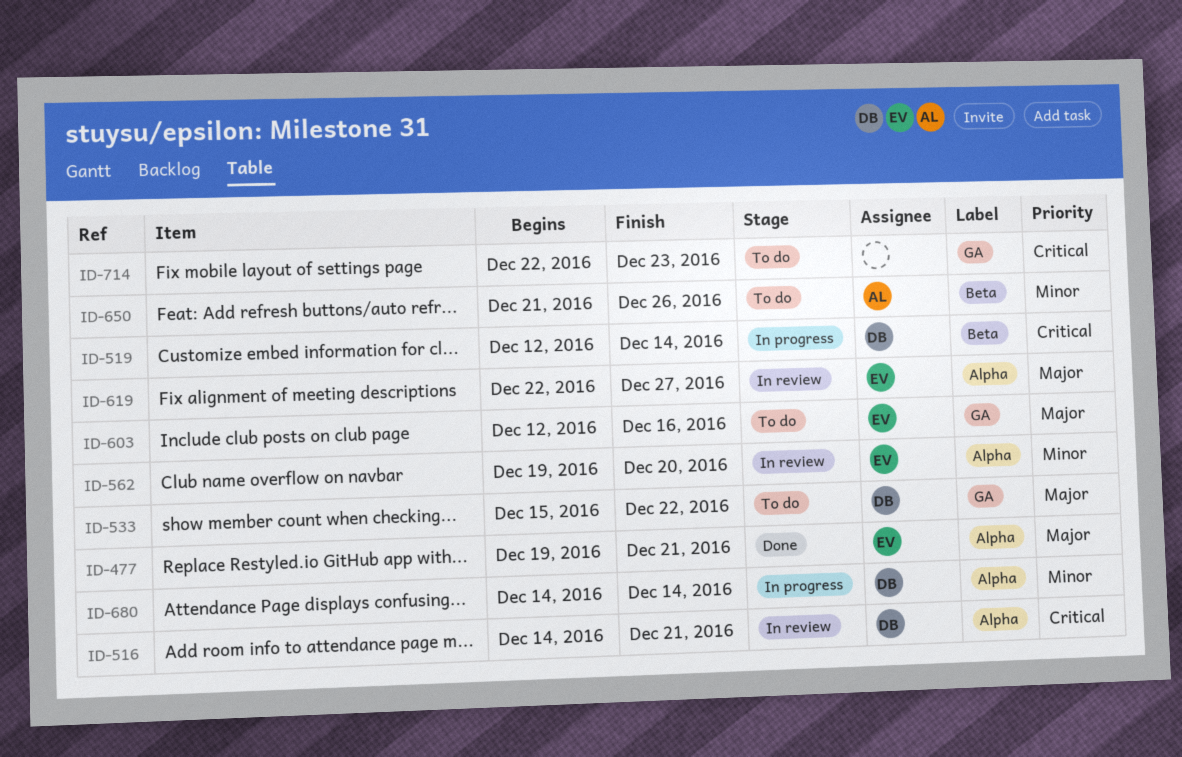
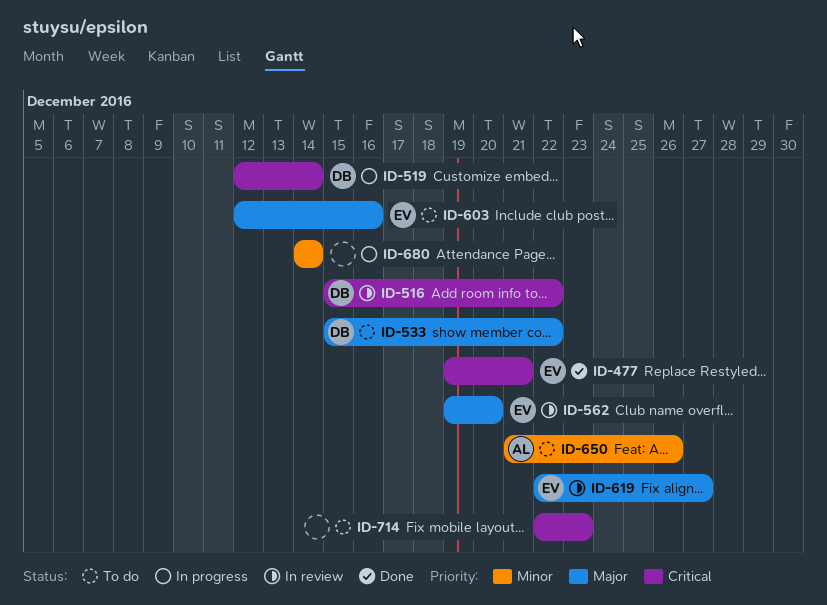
ID-477, priority: Major -> Critical
ID-516, start: Dec 14 -> Dec 15
ID-516, due: Dec 21 -> Dec 22
ID-562, priority: Minor -> Major
ID-680, owner: DB -> none

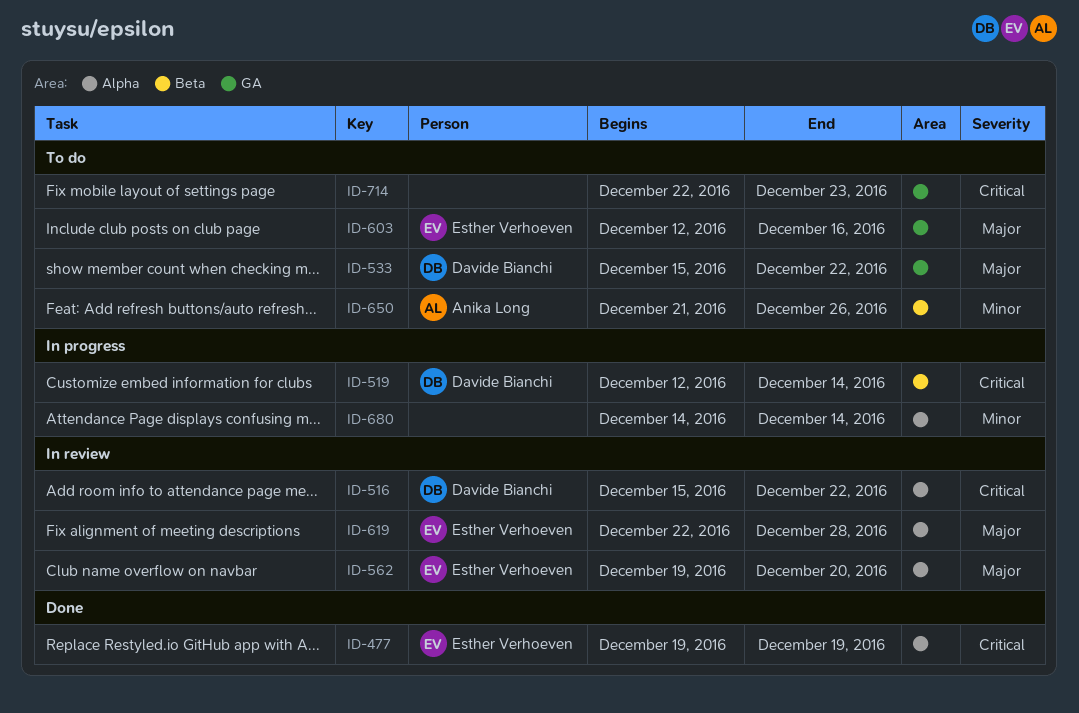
ID-477, due: Dec 21 -> Dec 19
ID-619, due: Dec 27 -> Dec 28

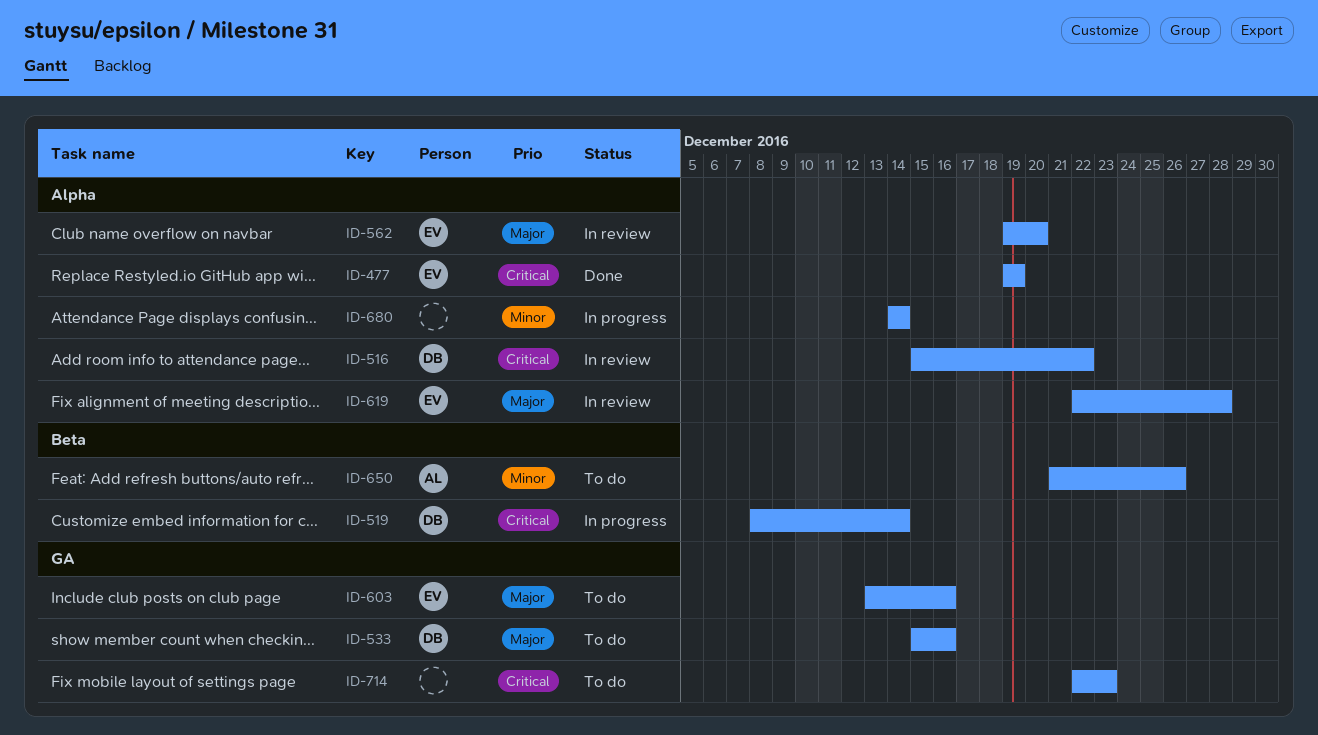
ID-519, start: Dec 12 -> Dec 8
ID-533, due: Dec 22 -> Dec 16
ID-603, start: Dec 12 -> Dec 13

